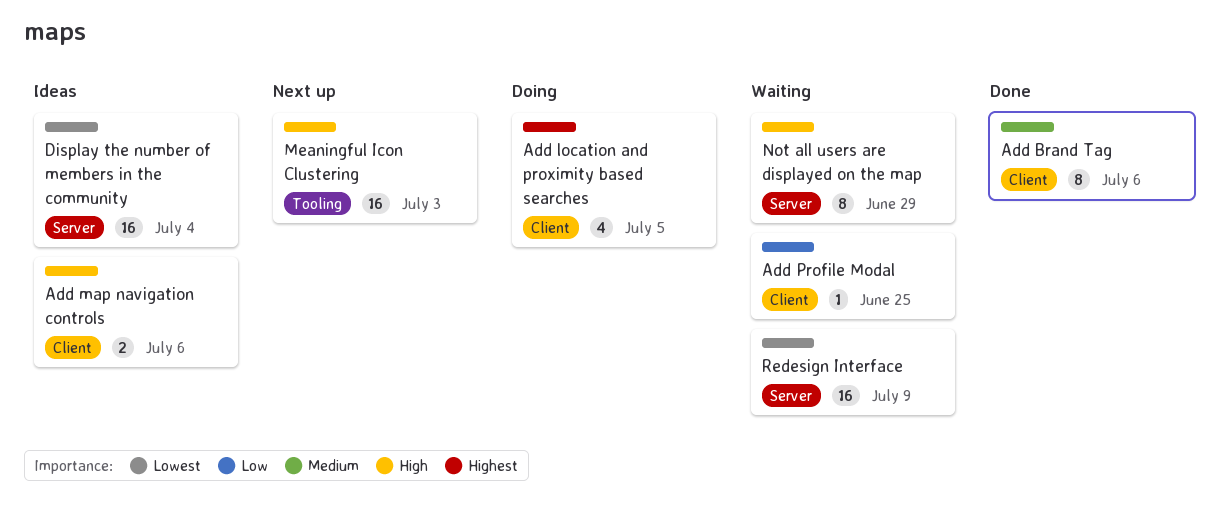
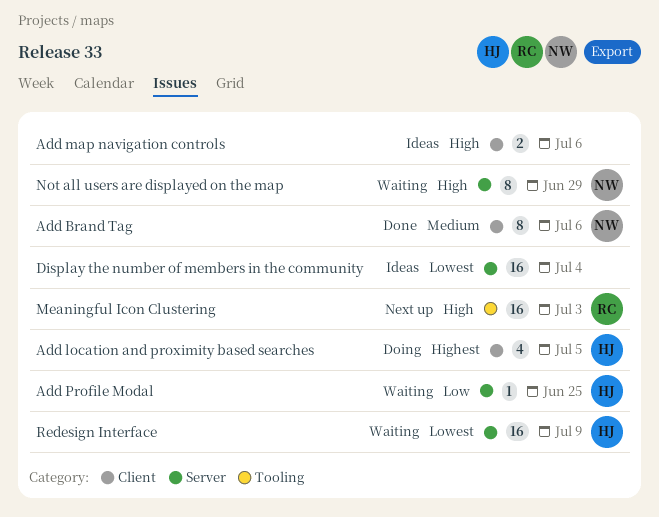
Add Profile Modal, label: Client -> Server

